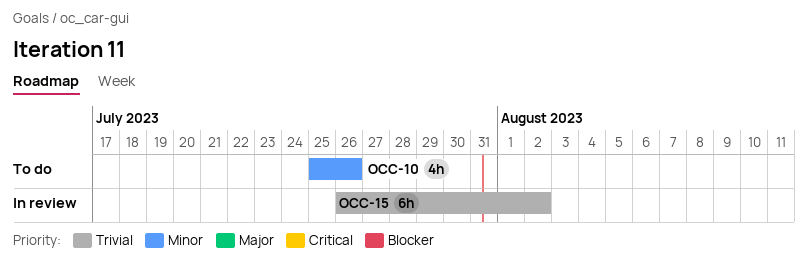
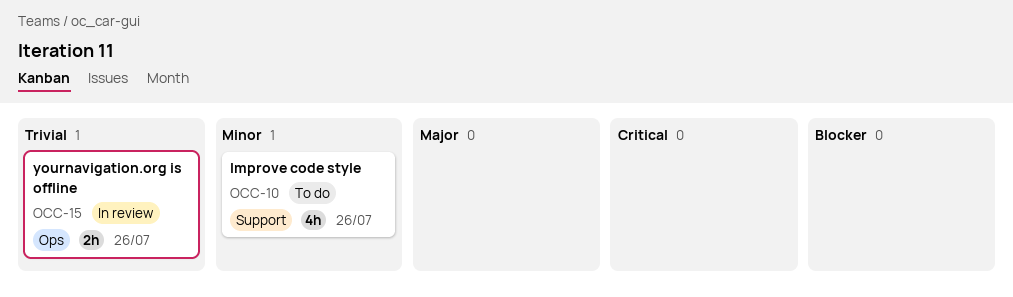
OCC-15, estimate: 6h -> 2h
OCC-15, due: Aug 2 -> Jul 26

